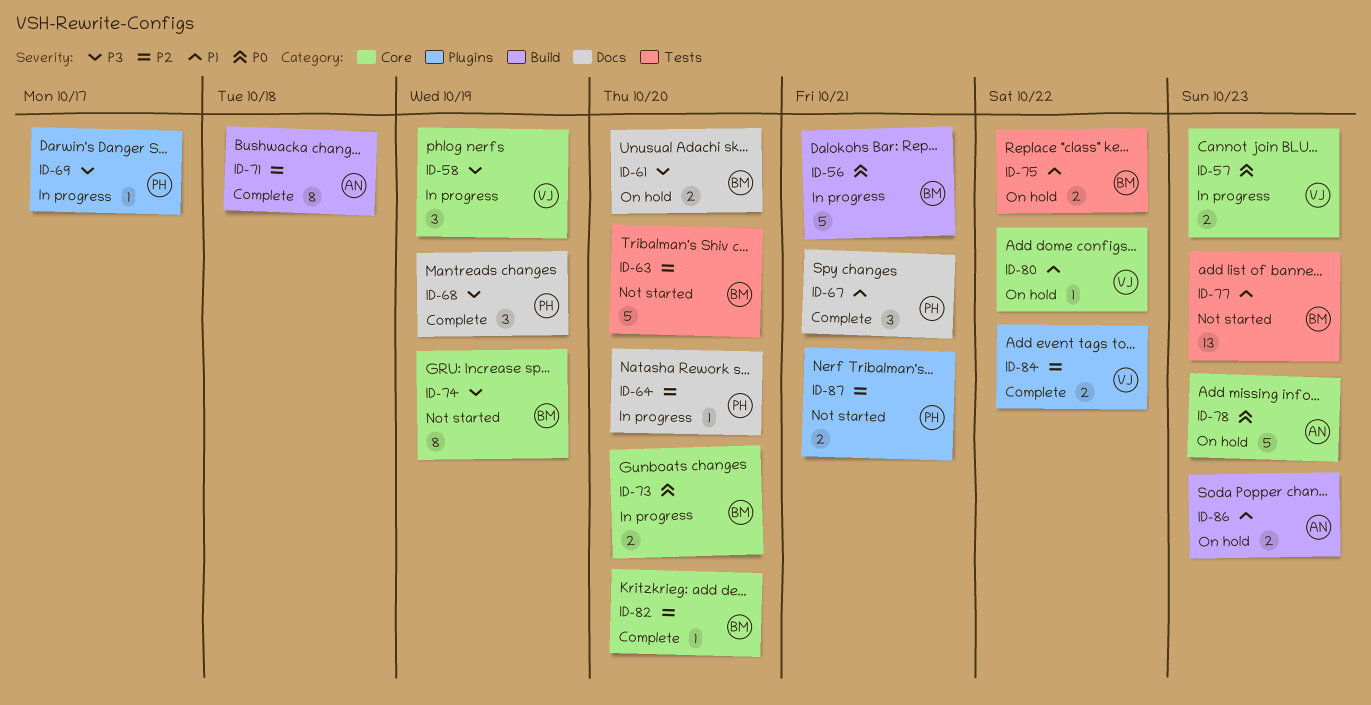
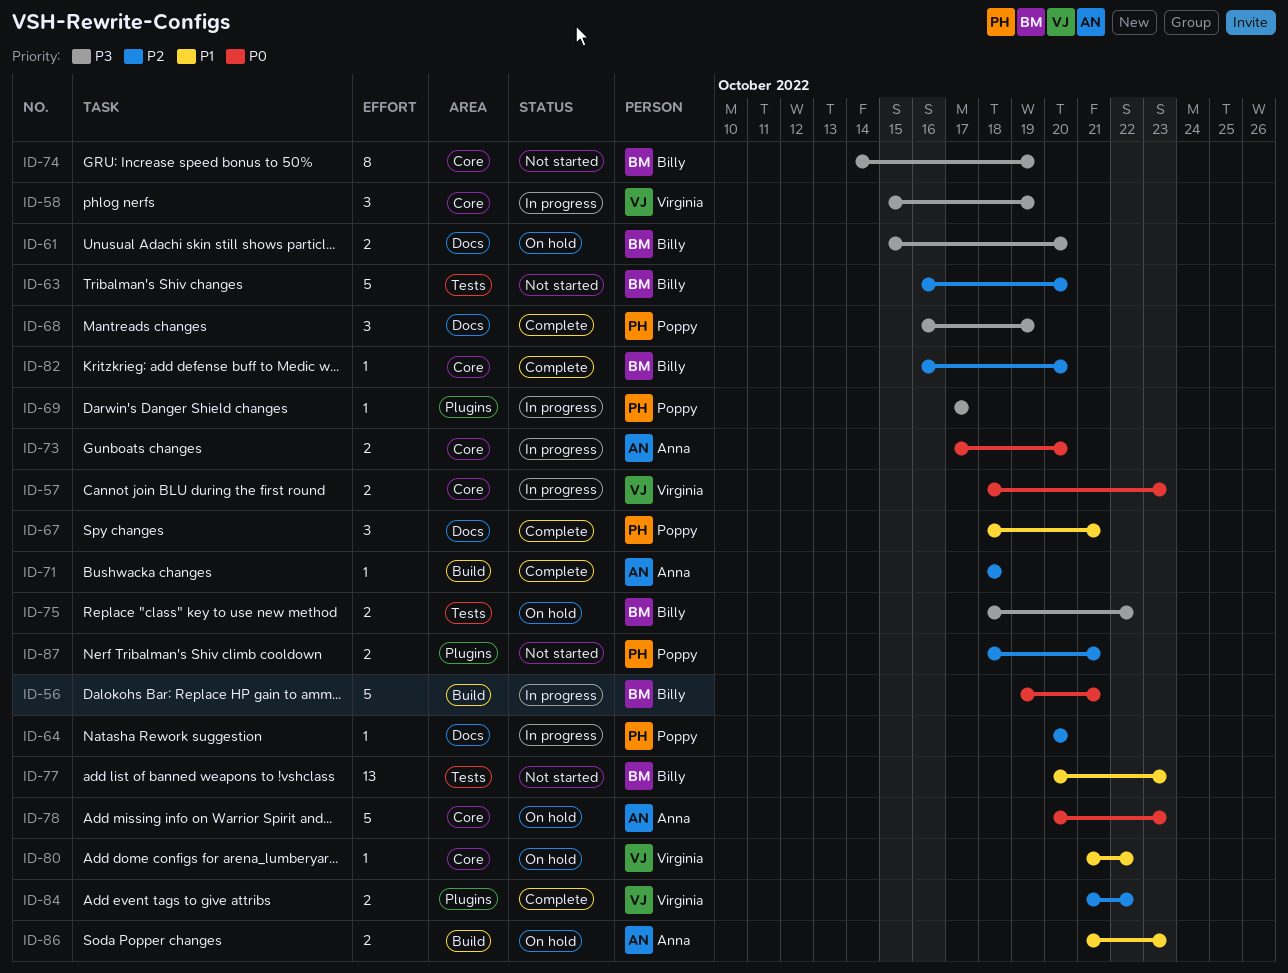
ID-71, estimate: 8 -> 1
ID-73, owner: Billy -> Anna
ID-75, priority: P1 -> P3

